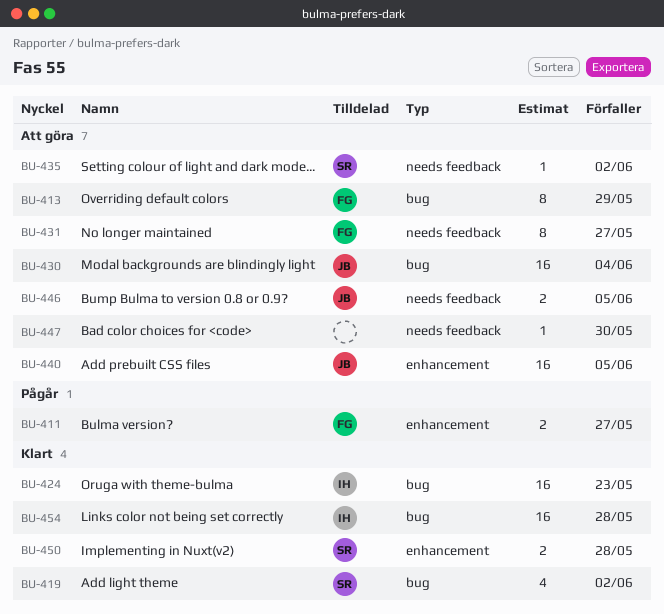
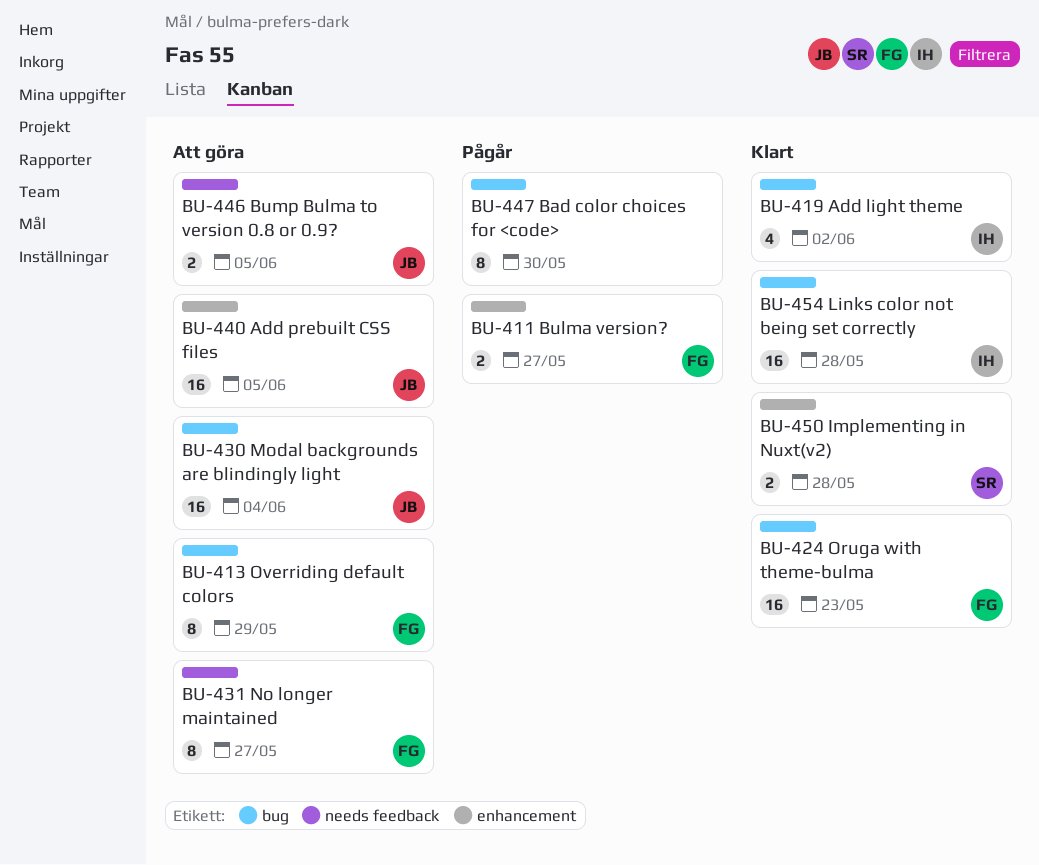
BU-419, owner: SR -> IH
BU-424, owner: IH -> FG
BU-435: present -> none
BU-447, status: Att göra -> Pågår
BU-447, label: needs feedback -> bug
BU-447, estimate: 1 -> 8

